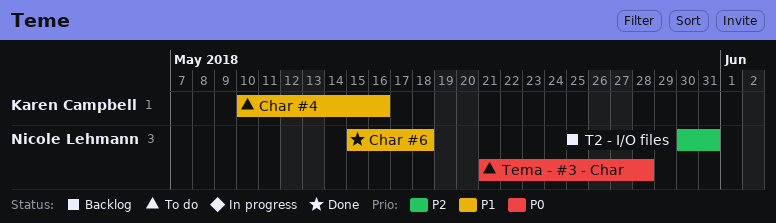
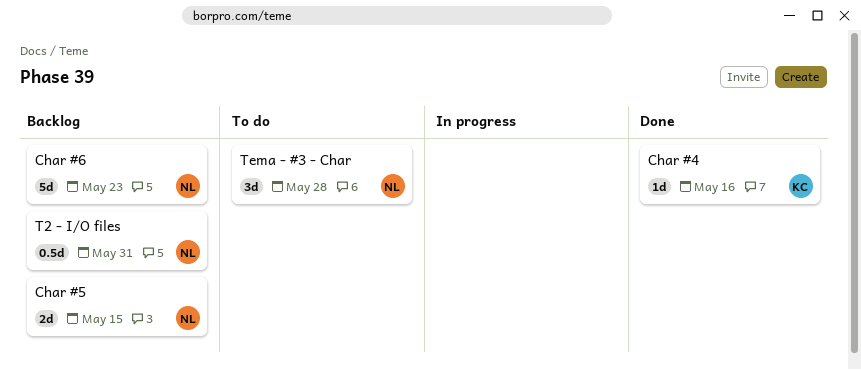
Char #4, status: To do -> Done
Char #5: none -> present
Char #6, status: Done -> Backlog
Char #6, due: May 18 -> May 23

